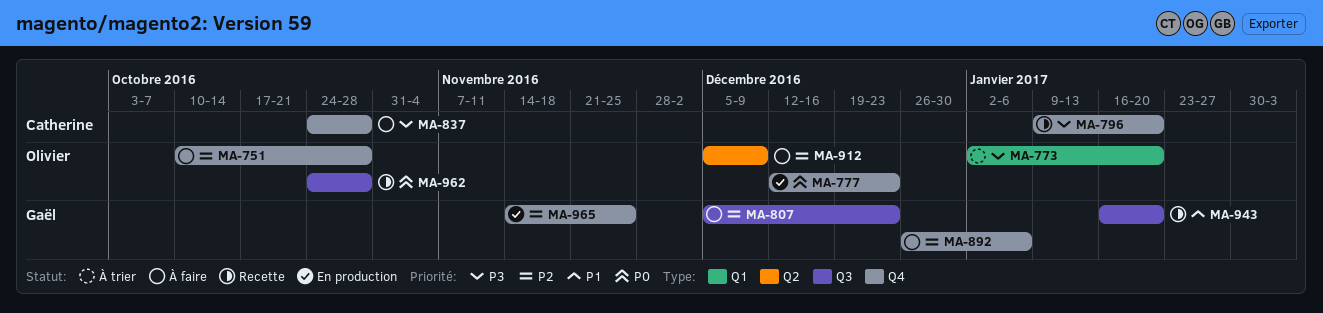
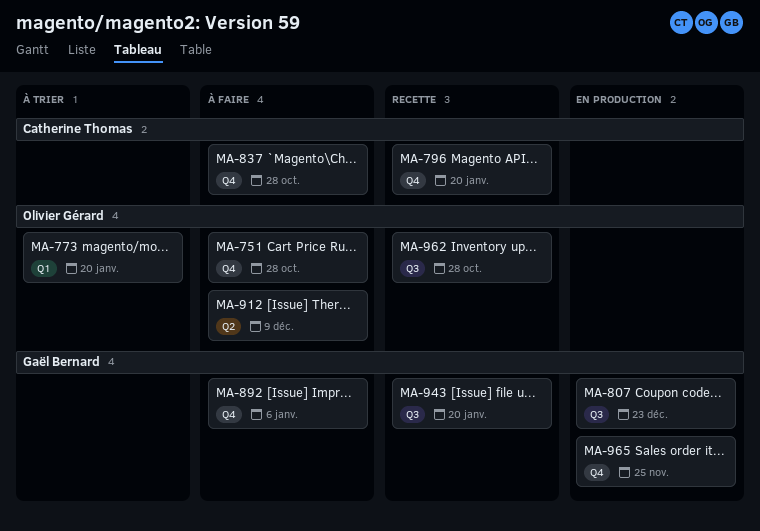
MA-777: present -> none
MA-807, status: À faire -> En production

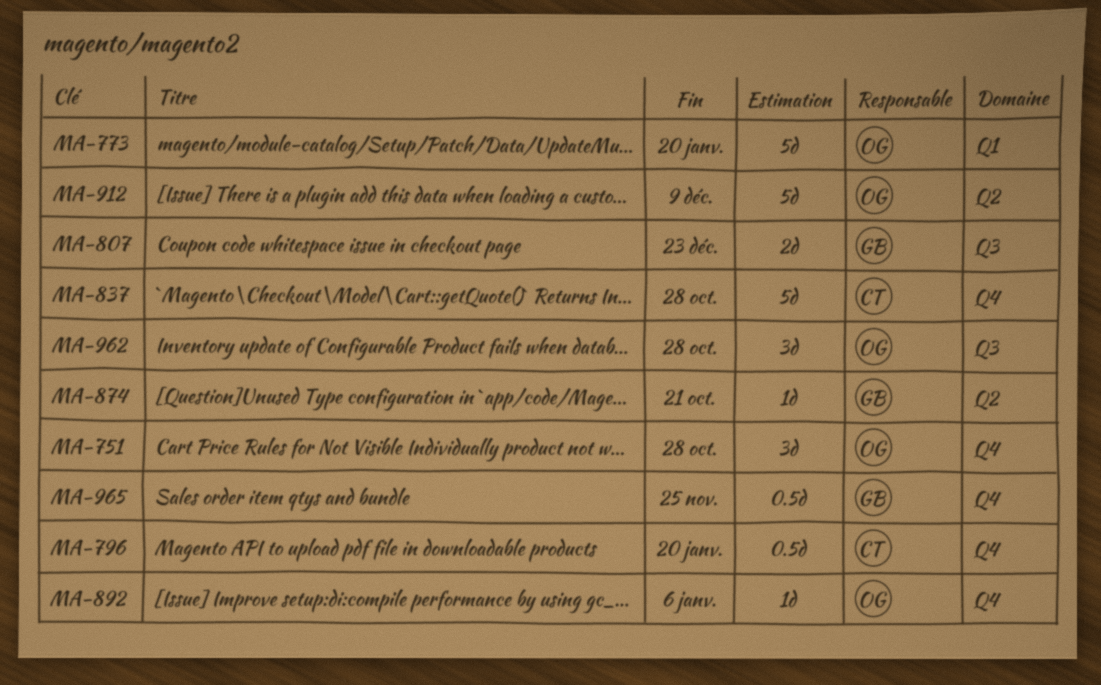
MA-874: none -> present
MA-892, owner: Gaël Bernard -> Olivier Gérard
MA-943: present -> none

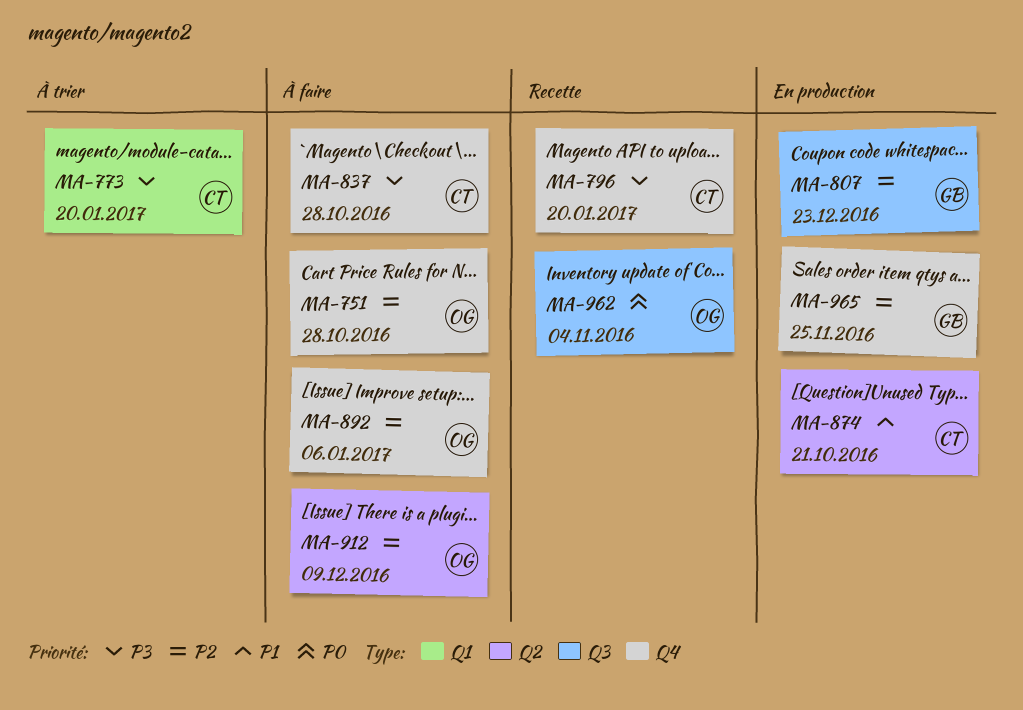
MA-773, owner: OG -> CT
MA-874, owner: GB -> CT
MA-962, due: Oct 28 -> Nov 4

